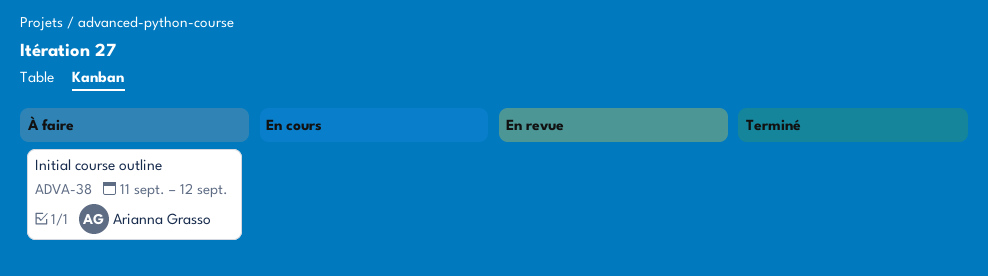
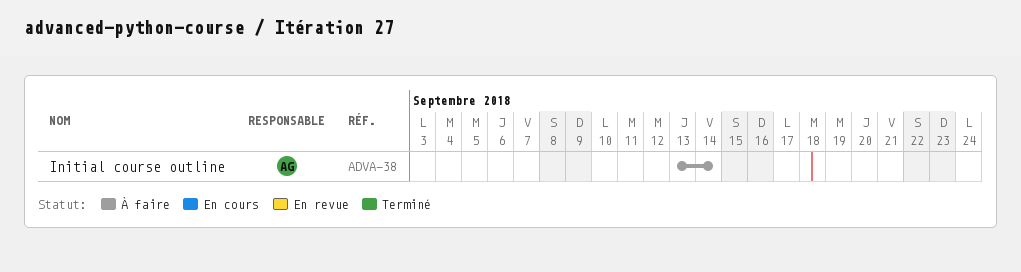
ADVA-38, start: Sep 11 -> Sep 13
ADVA-38, due: Sep 12 -> Sep 14

